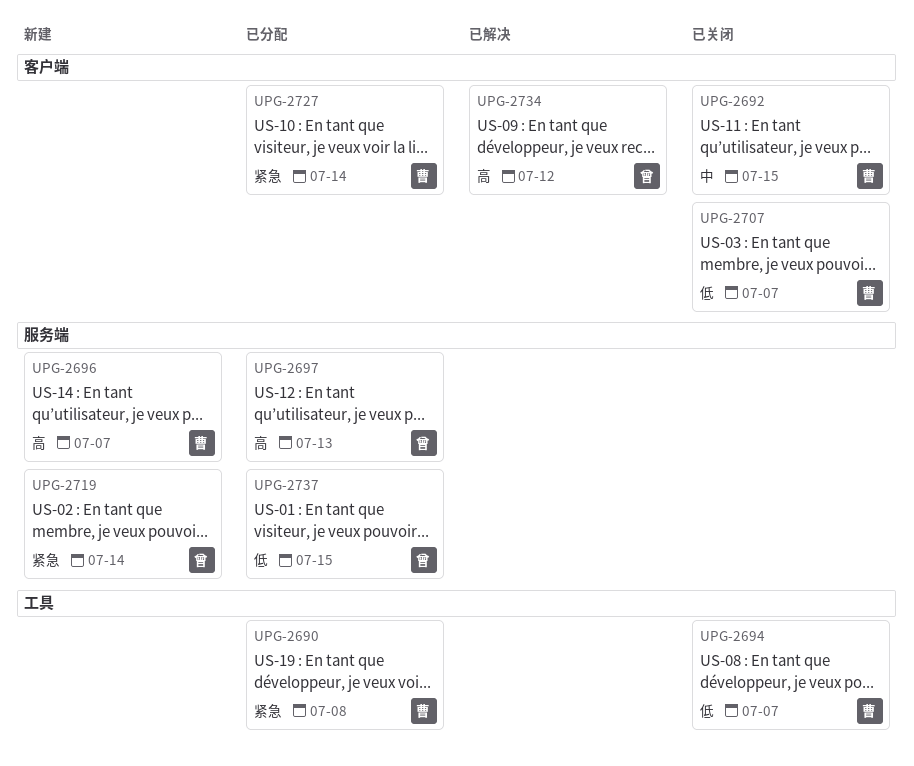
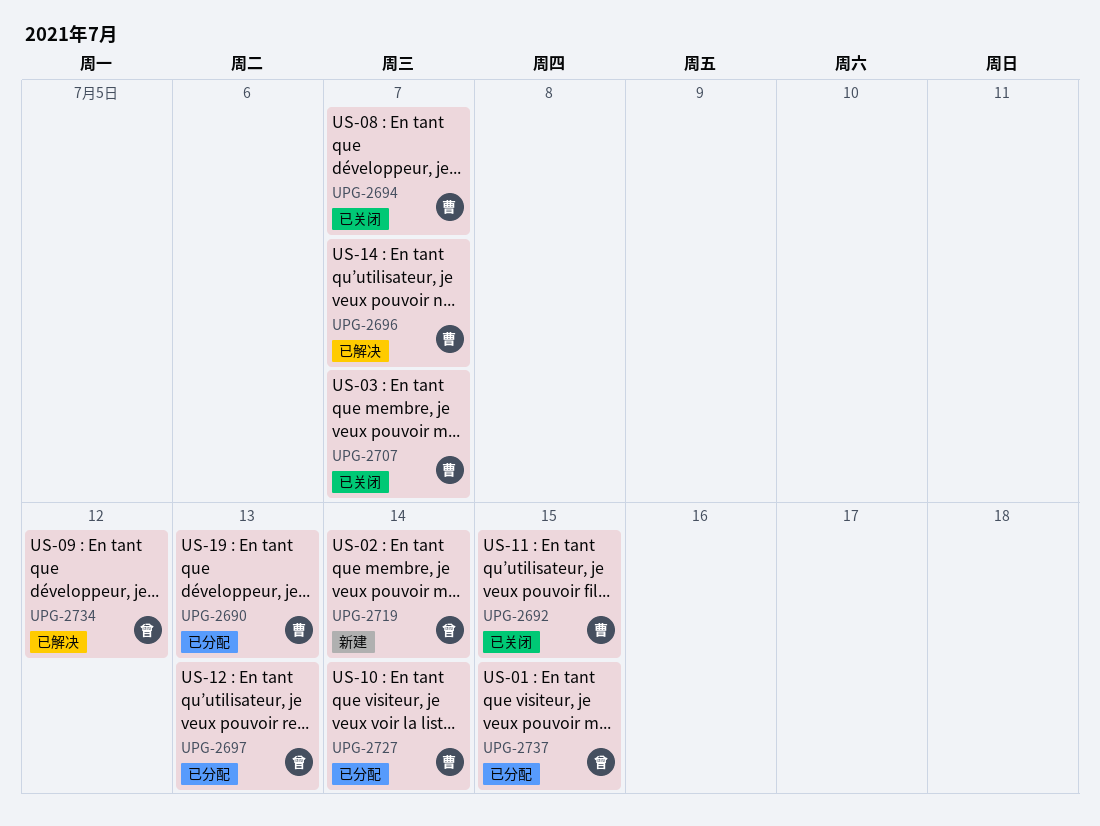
UPG-2690, due: Jul 8 -> Jul 13
UPG-2696, status: 新建 -> 已解决

